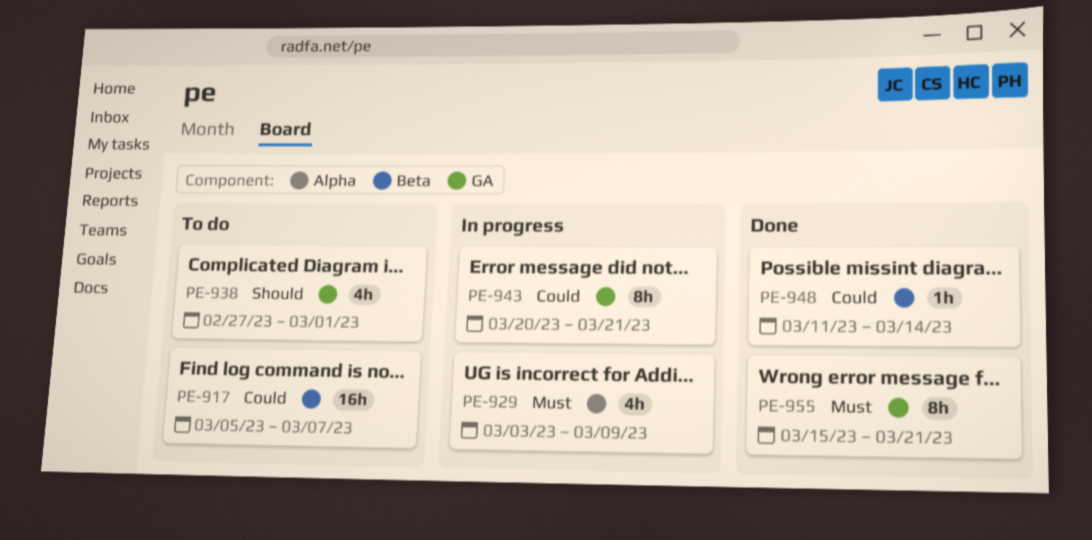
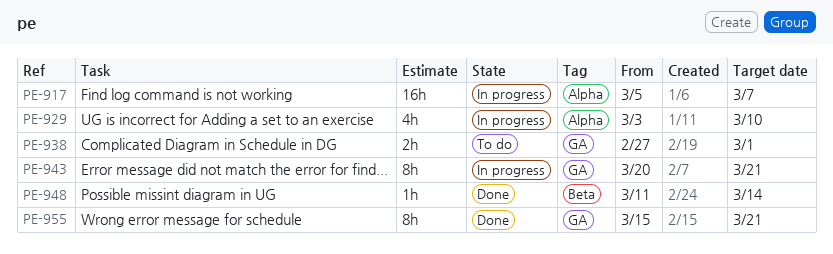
PE-917, status: To do -> In progress
PE-917, label: Beta -> Alpha
PE-929, due: Mar 9 -> Mar 10
PE-938, estimate: 4h -> 2h

